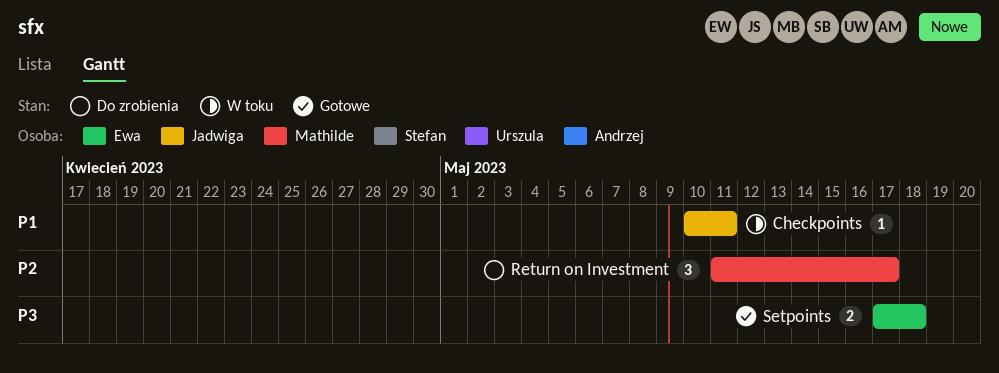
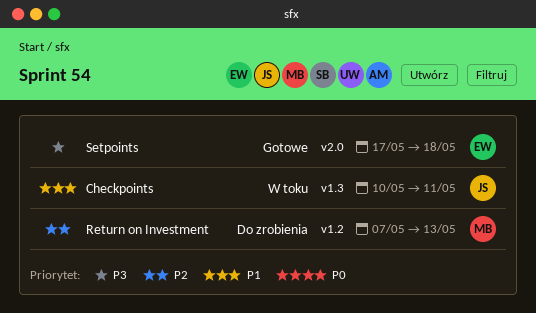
Return on Investment, start: May 11 -> May 7
Return on Investment, due: May 17 -> May 13

